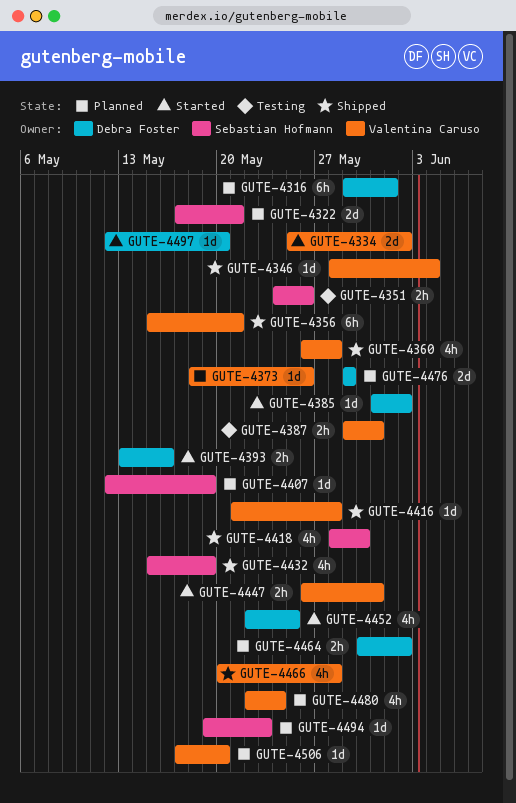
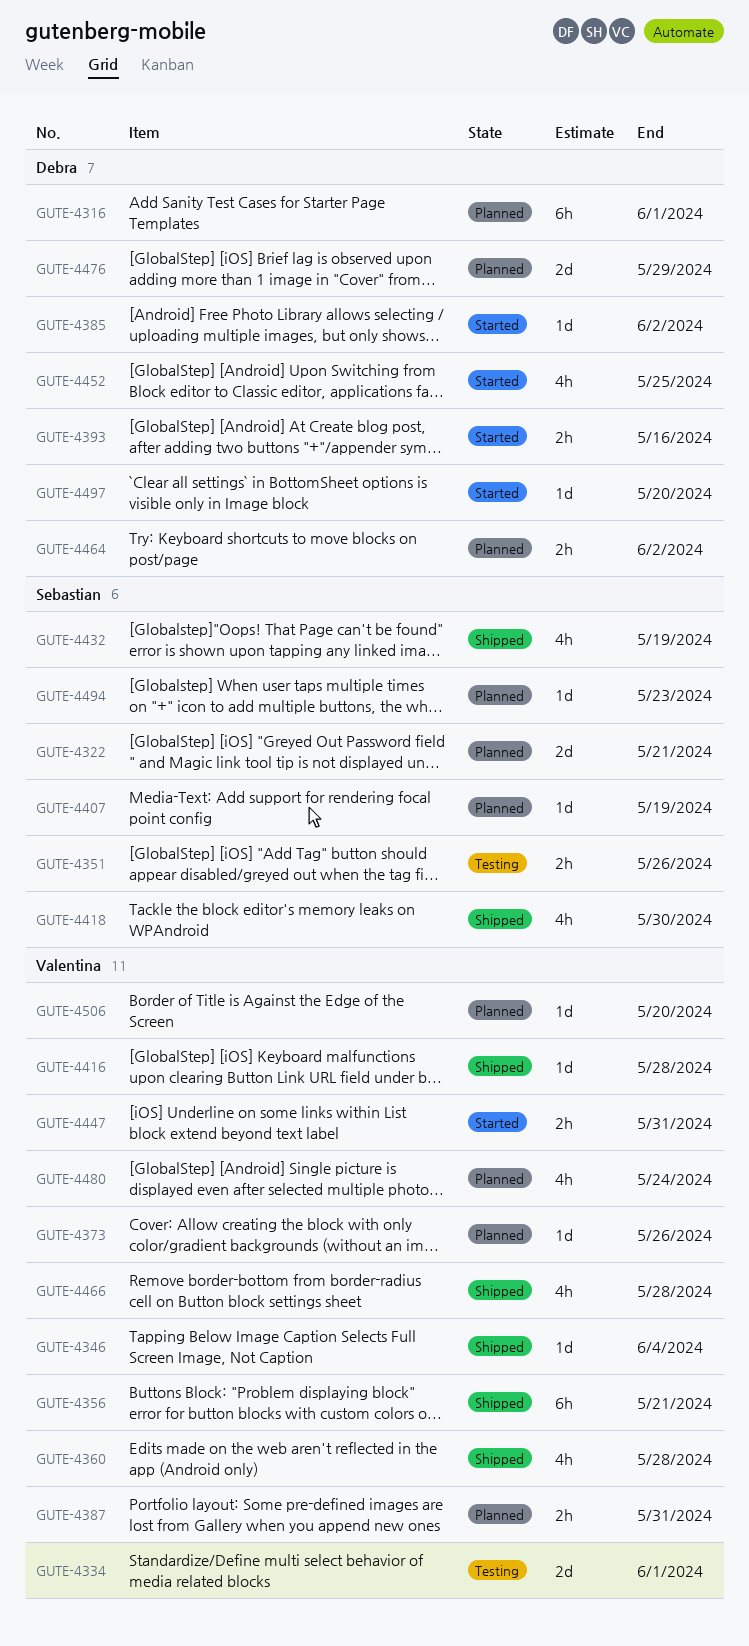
GUTE-4334, status: Started -> Testing
GUTE-4334, due: Jun 2 -> Jun 1
GUTE-4387, status: Testing -> Planned

